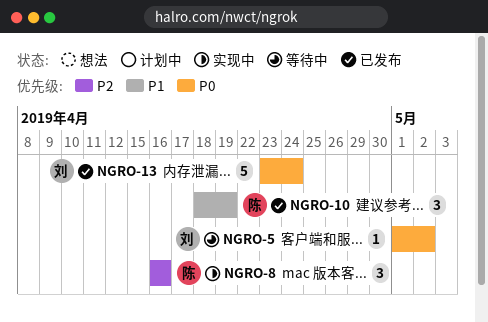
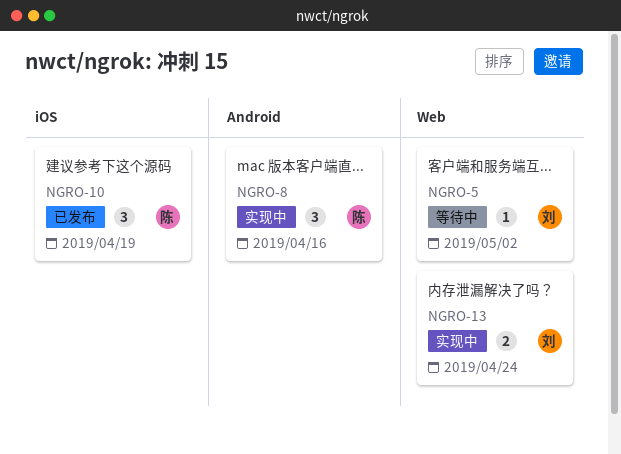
NGRO-13, status: 已发布 -> 实现中
NGRO-13, estimate: 5 -> 2

